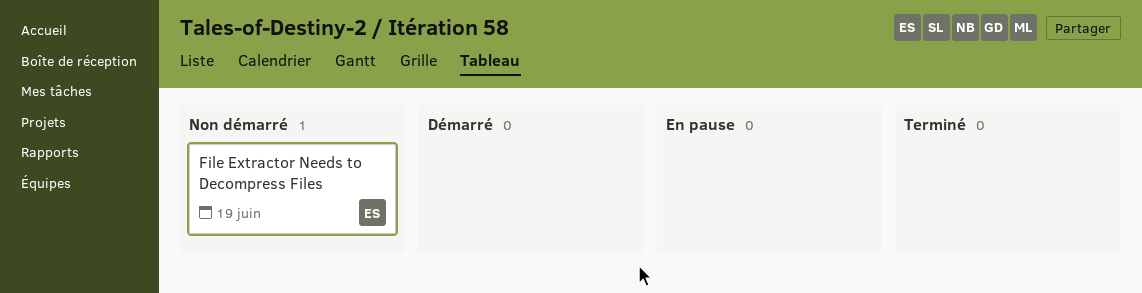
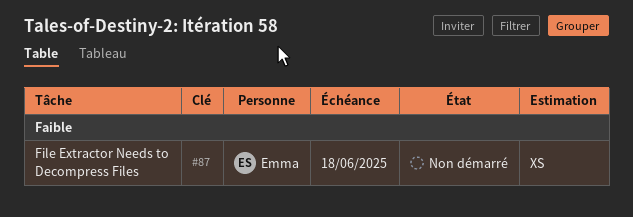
File Extractor Needs to Decompress Files, due: Jun 19 -> Jun 18

